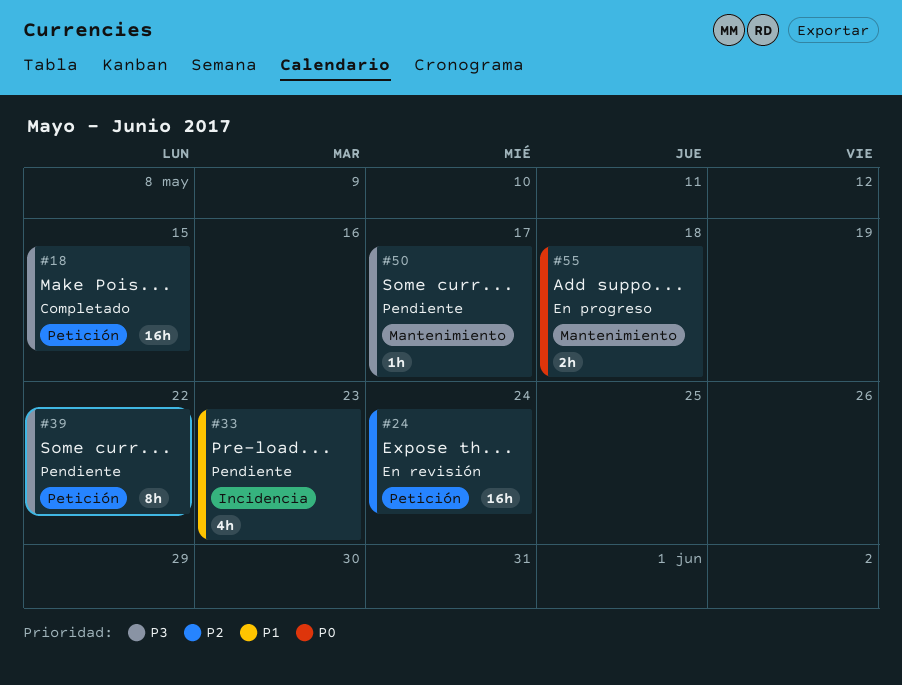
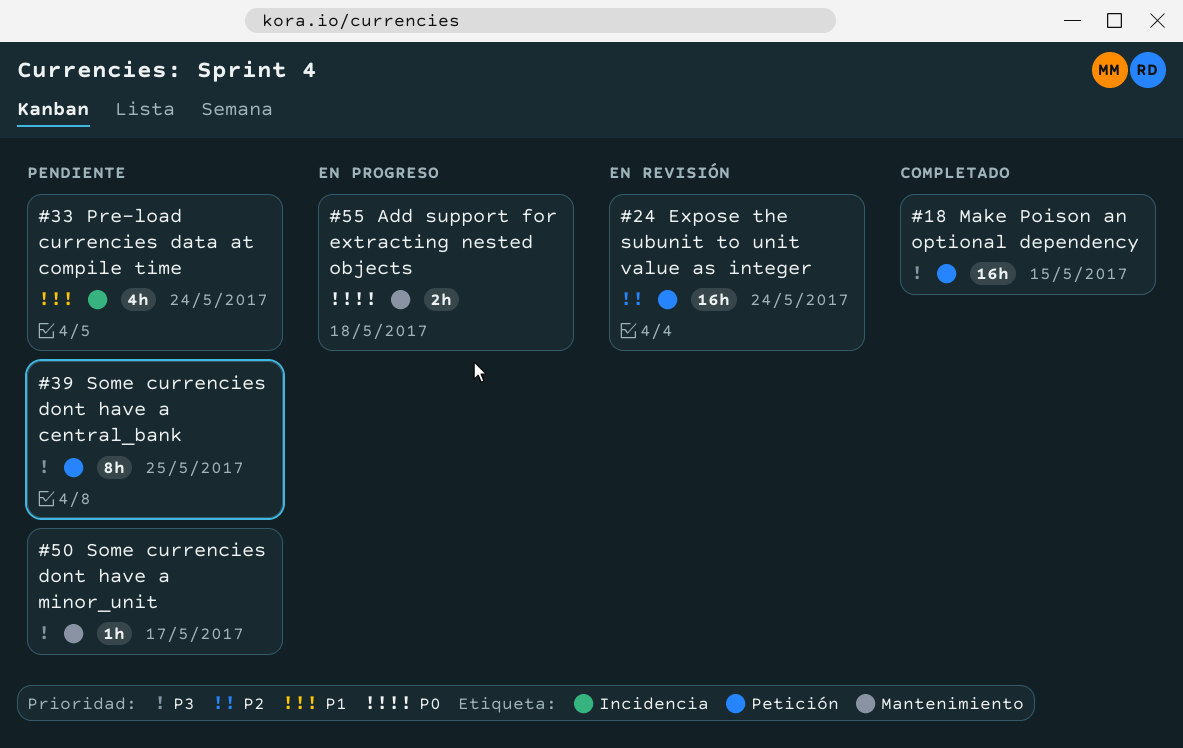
#33, due: May 23 -> May 24
#39, due: May 22 -> May 25

